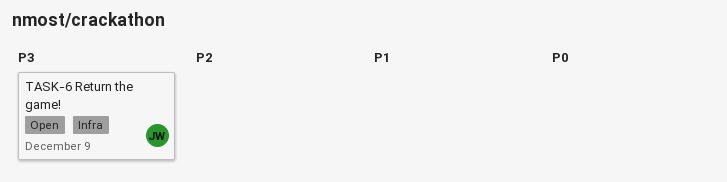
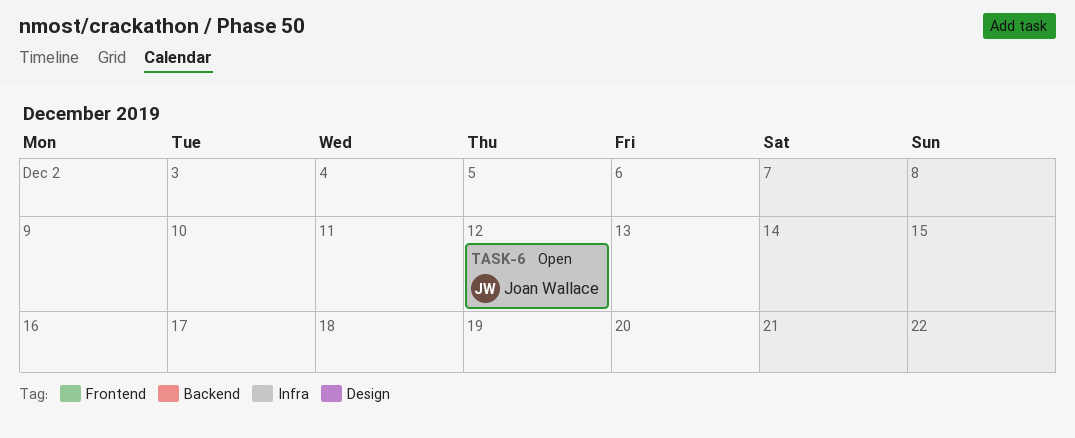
TASK-6, due: Dec 9 -> Dec 12

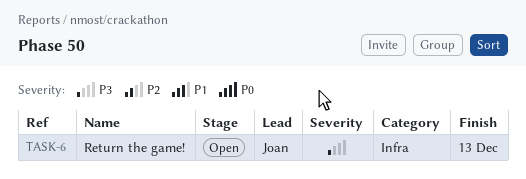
TASK-6, due: Dec 12 -> Dec 13

